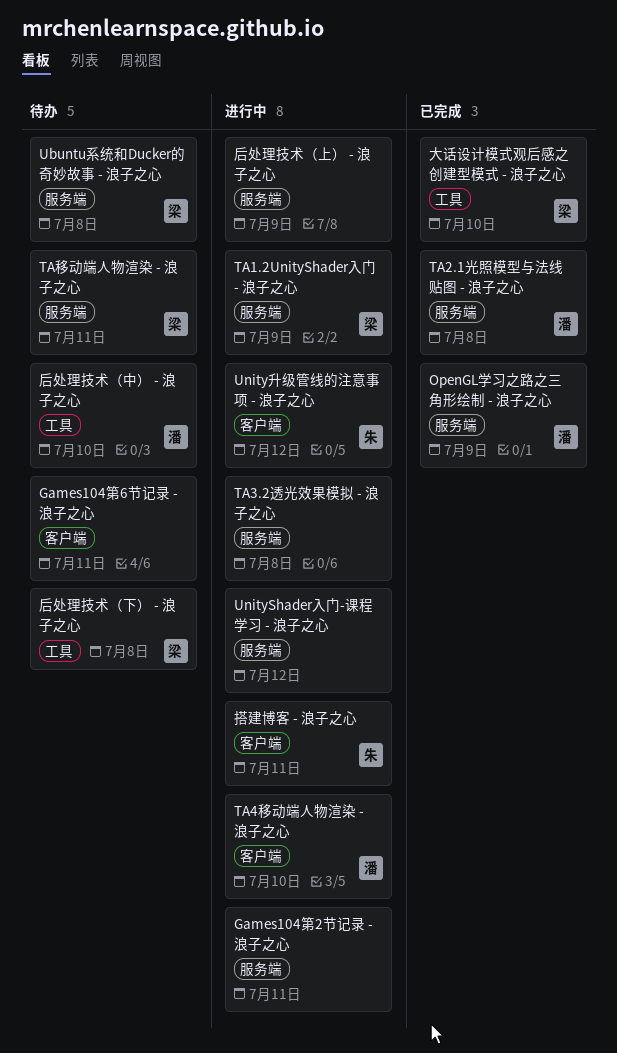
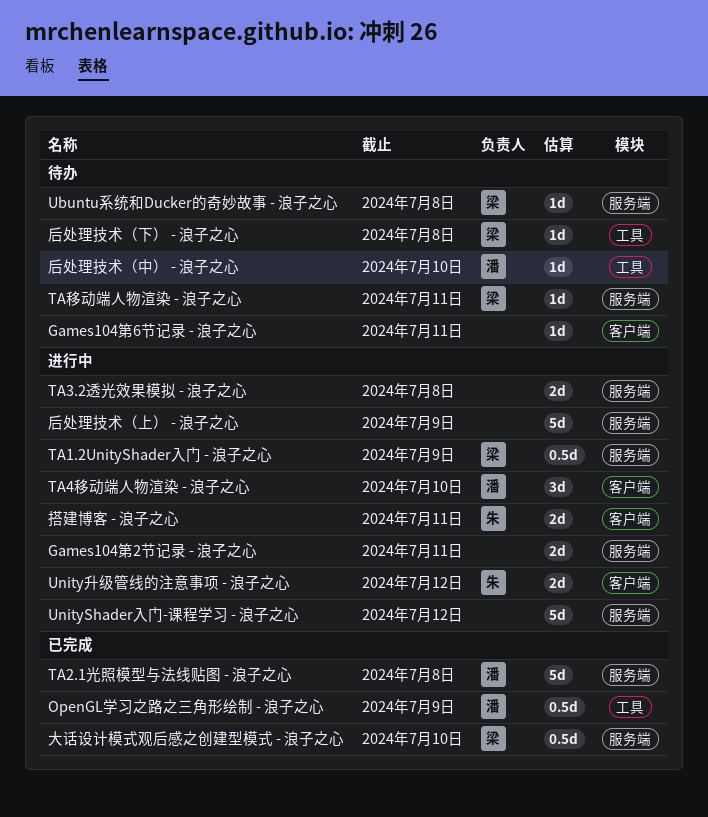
OpenGL学习之路之三角形绘制 - 浪子之心, label: 服务端 -> 工具
大话设计模式观后感之创建型模式 - 浪子之心, label: 工具 -> 服务端

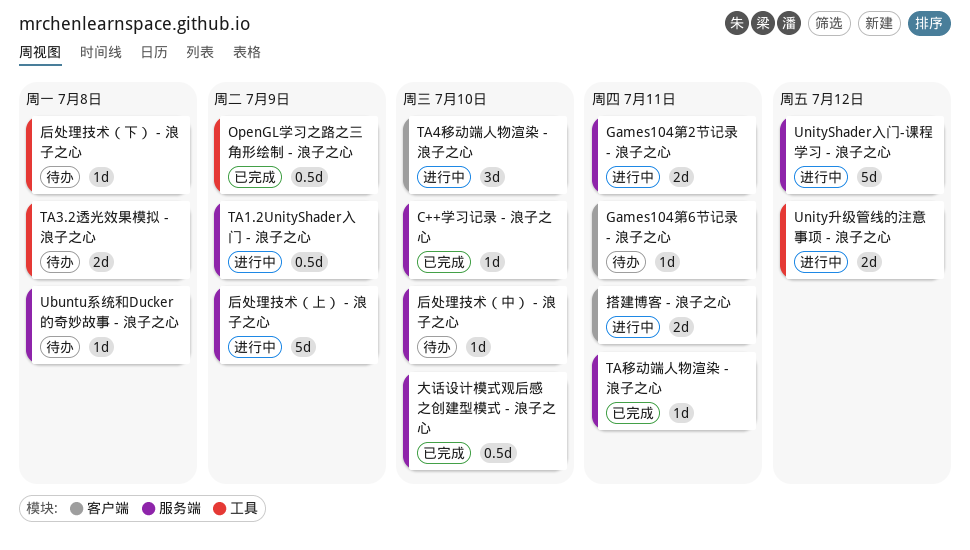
C++学习记录 - 浪子之心: none -> present
TA2.1光照模型与法线贴图 - 浪子之心: present -> none
TA3.2透光效果模拟 - 浪子之心, status: 进行中 -> 待办
TA3.2透光效果模拟 - 浪子之心, label: 服务端 -> 工具
TA移动端人物渲染 - 浪子之心, status: 待办 -> 已完成
Unity升级管线的注意事项 - 浪子之心, label: 客户端 -> 工具
后处理技术（中） - 浪子之心, label: 工具 -> 服务端

